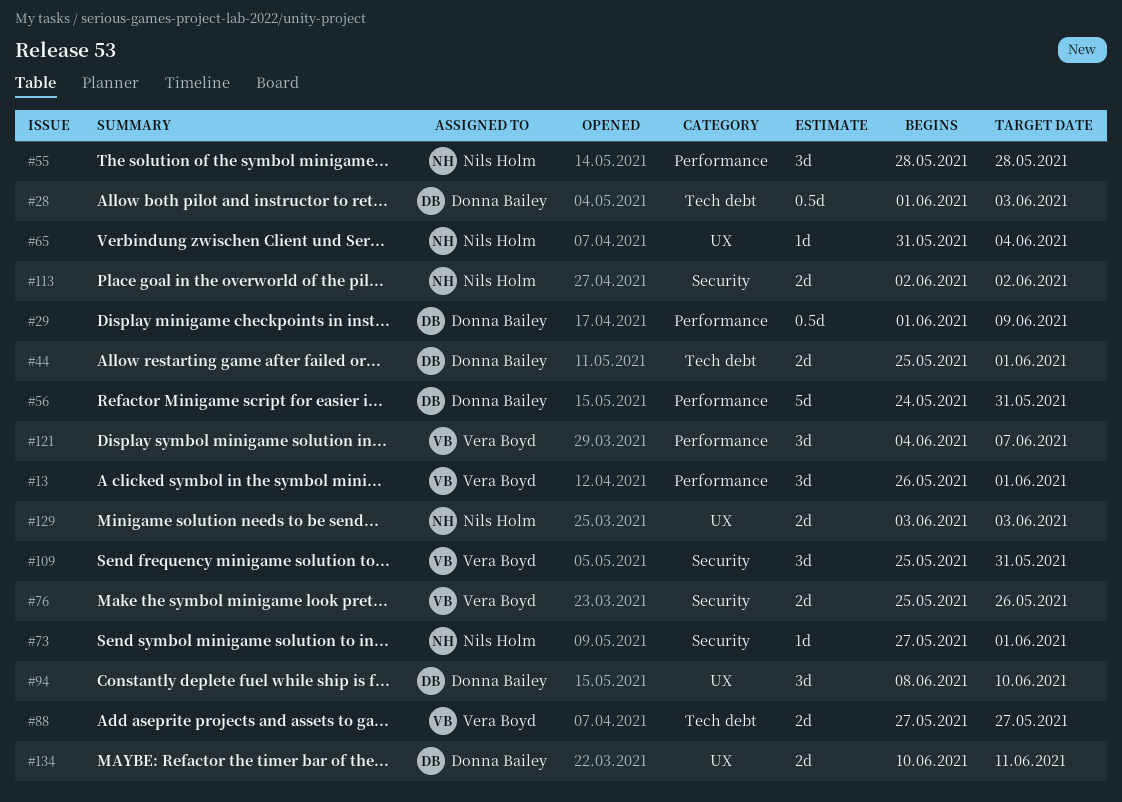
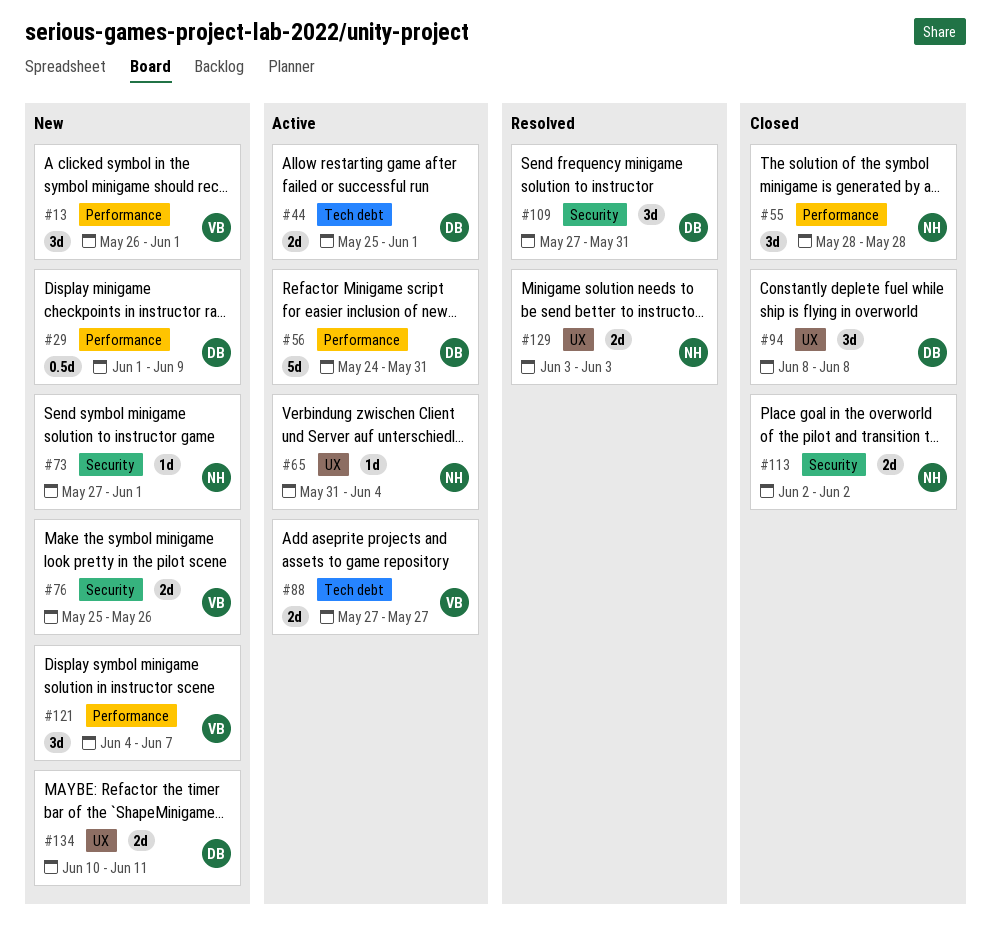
#28: present -> none
#94, due: Jun 10 -> Jun 8
#109, owner: Vera Boyd -> Donna Bailey
#109, start: May 25 -> May 27

